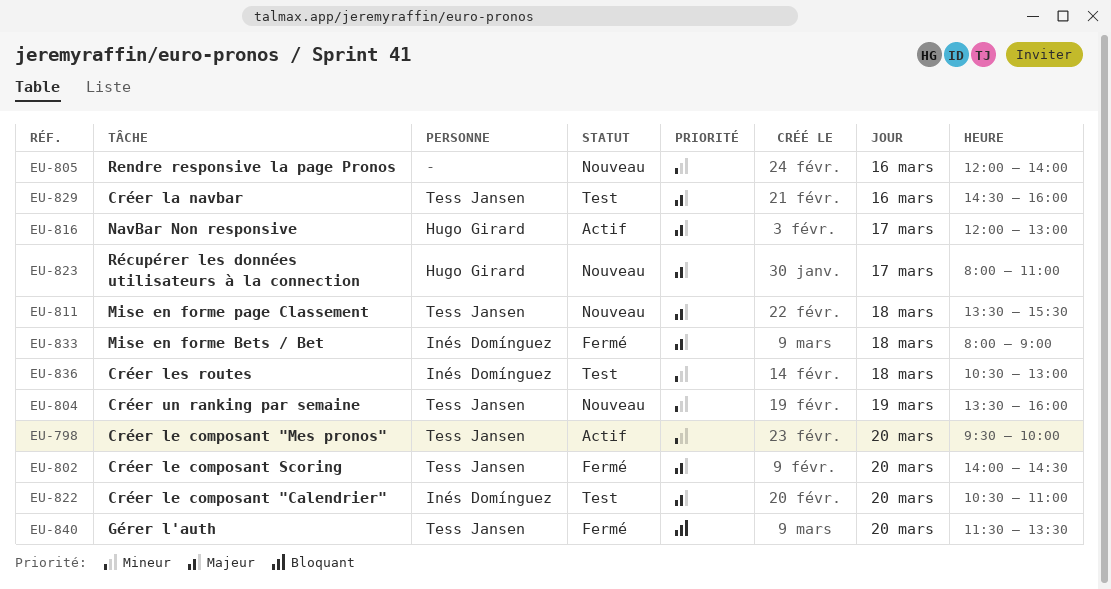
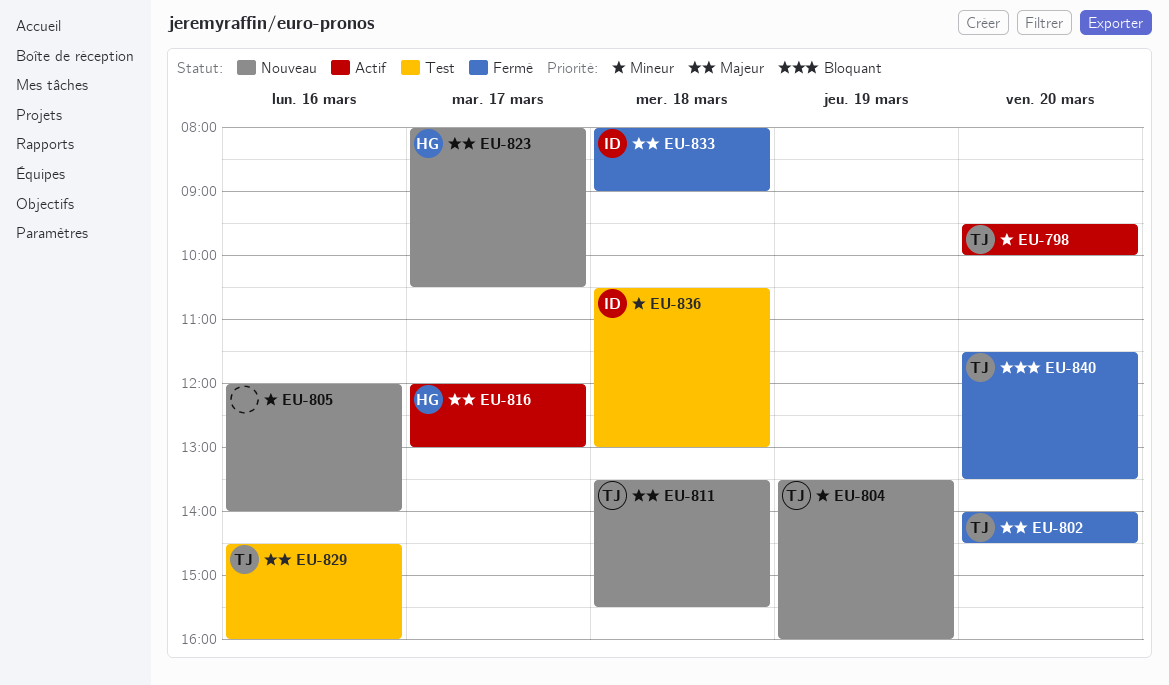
EU-822: present -> none
EU-823, ends: 11:00 -> 10:30

